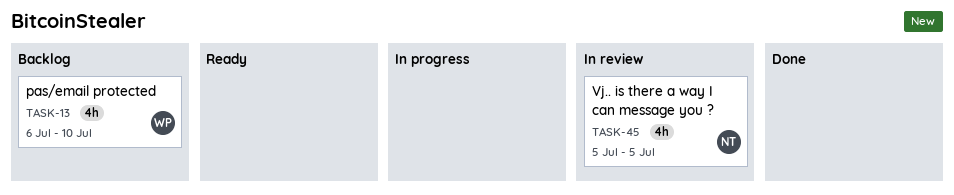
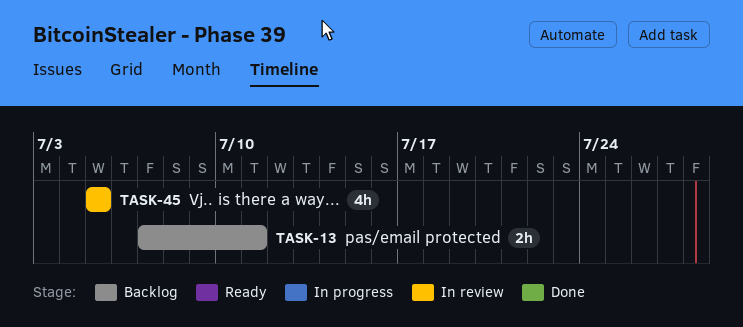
TASK-13, estimate: 4h -> 2h
TASK-13, start: Jul 6 -> Jul 7
TASK-13, due: Jul 10 -> Jul 11

